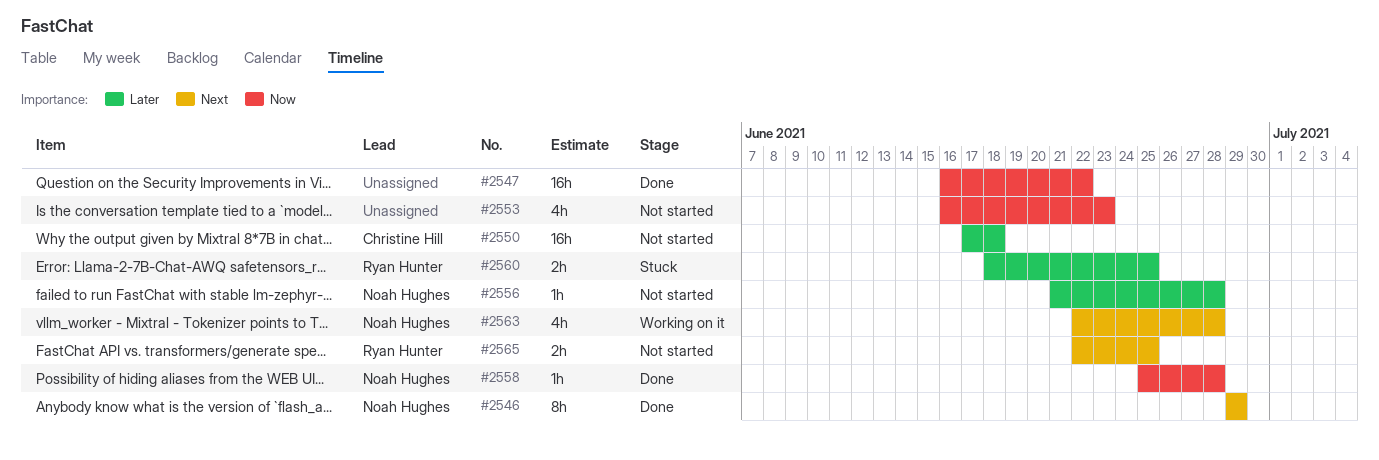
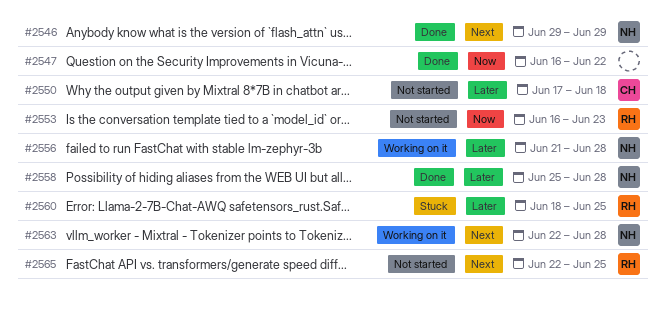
#2553, owner: none -> Ryan Hunter
#2556, status: Not started -> Working on it
#2558, priority: Now -> Later

